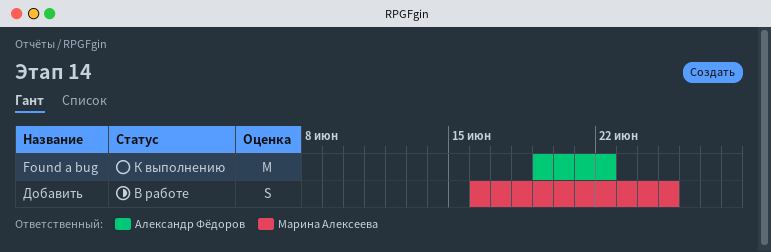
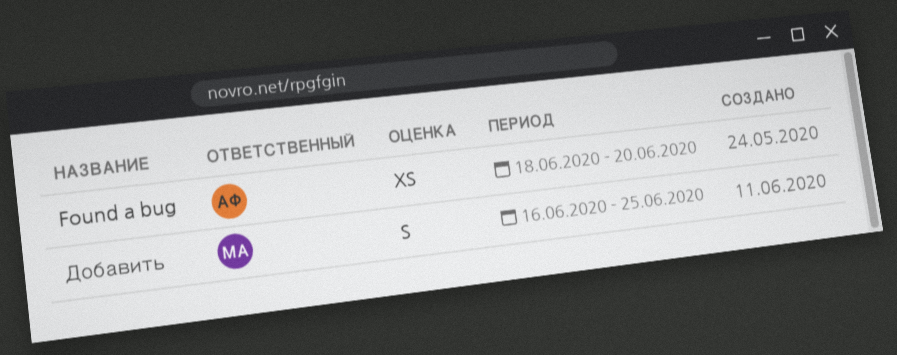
Found a bug, estimate: M -> XS
Found a bug, start: Jun 19 -> Jun 18
Found a bug, due: Jun 22 -> Jun 20

